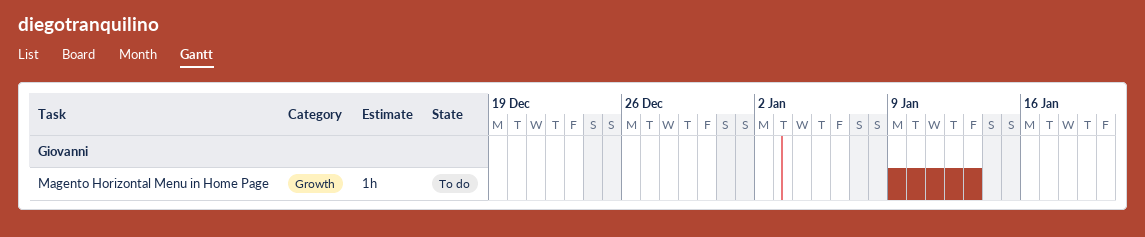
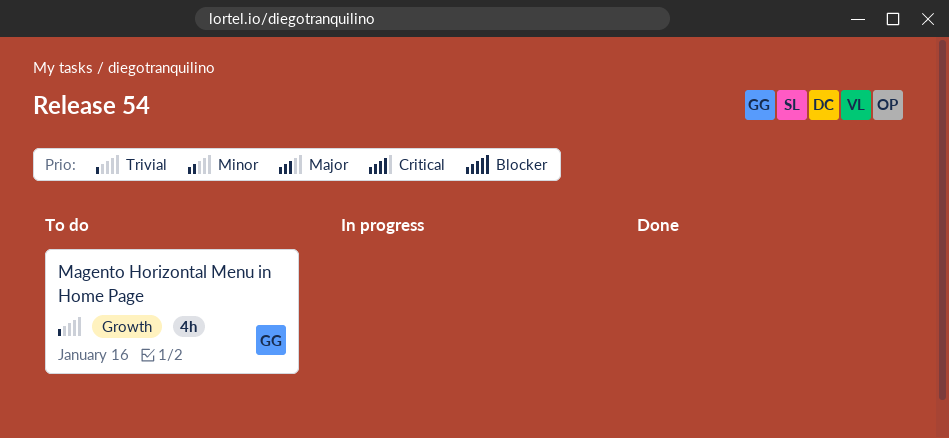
Magento Horizontal Menu in Home Page, estimate: 1h -> 4h
Magento Horizontal Menu in Home Page, due: Jan 13 -> Jan 16

